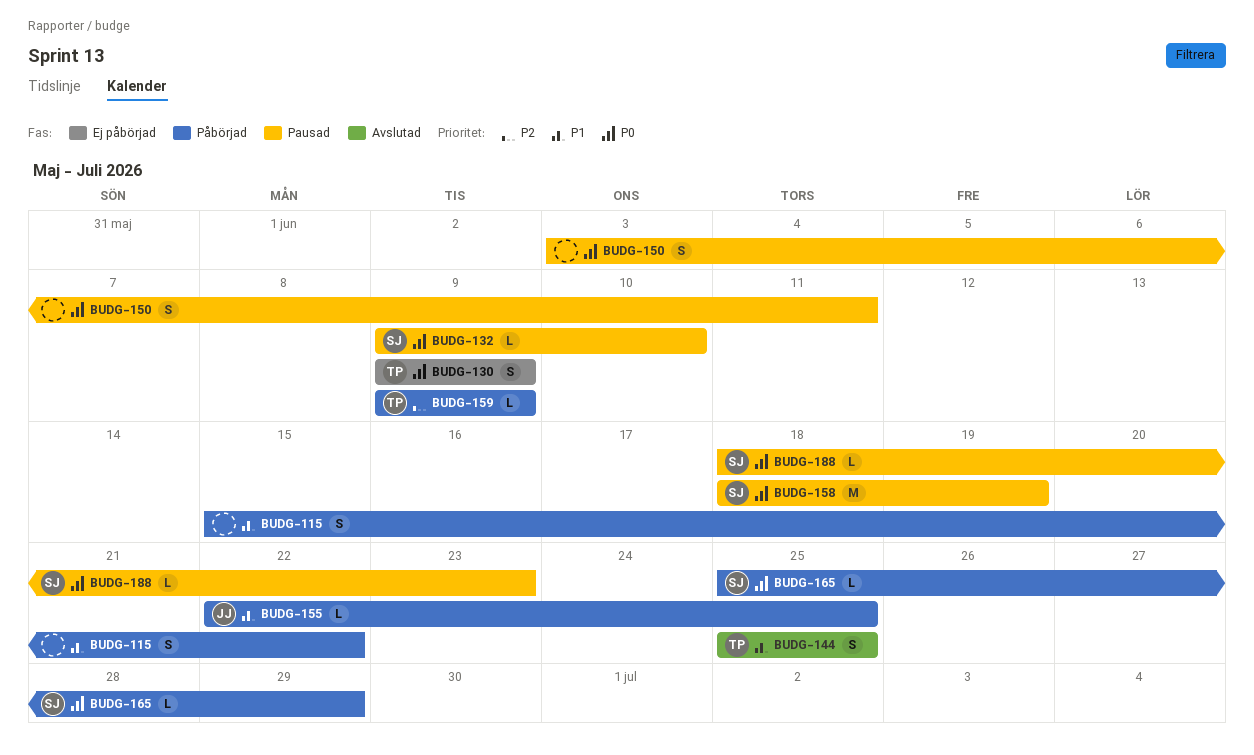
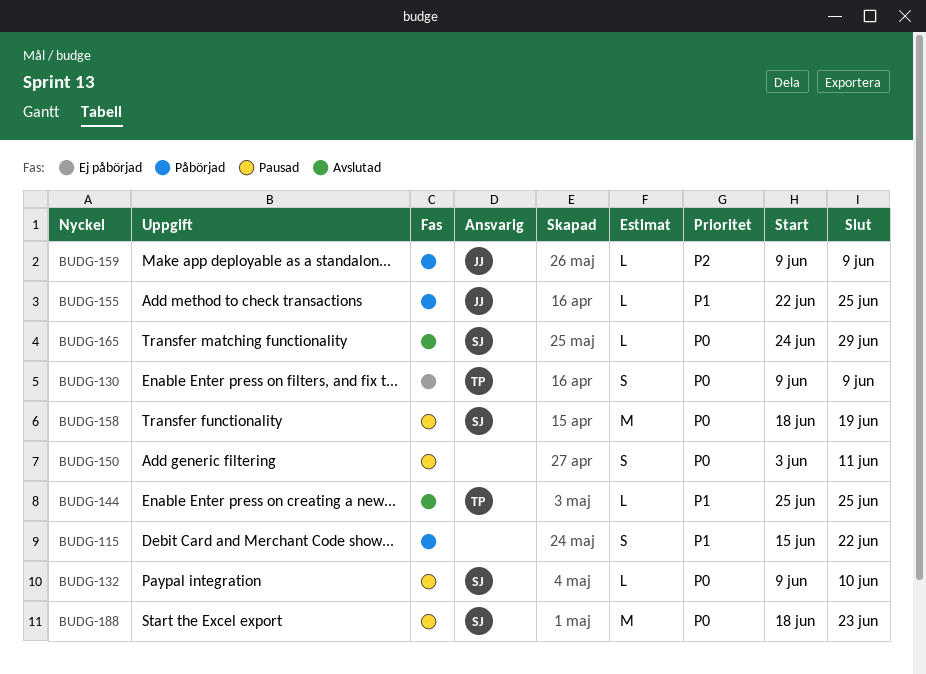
BUDG-144, estimate: S -> L
BUDG-159, owner: TP -> JJ
BUDG-165, status: Påbörjad -> Avslutad
BUDG-165, start: Jun 25 -> Jun 24
BUDG-188, estimate: L -> M

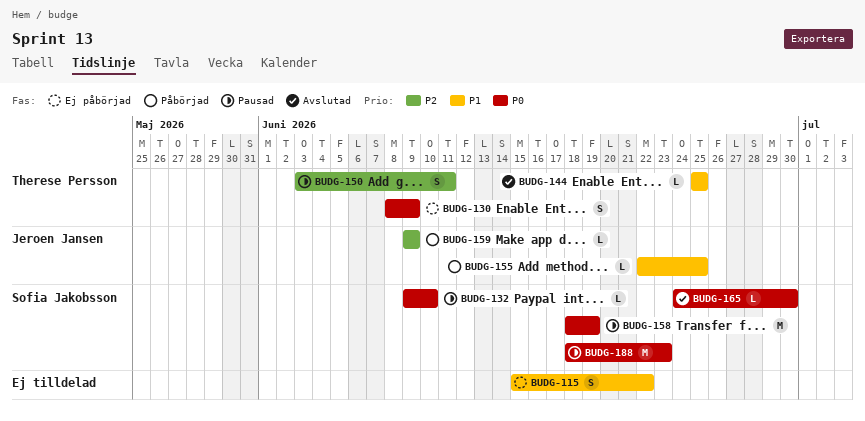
BUDG-115, status: Påbörjad -> Ej påbörjad
BUDG-130, start: Jun 9 -> Jun 8
BUDG-150, owner: none -> Therese Persson
BUDG-150, priority: P0 -> P2
BUDG-165, due: Jun 29 -> Jun 30

